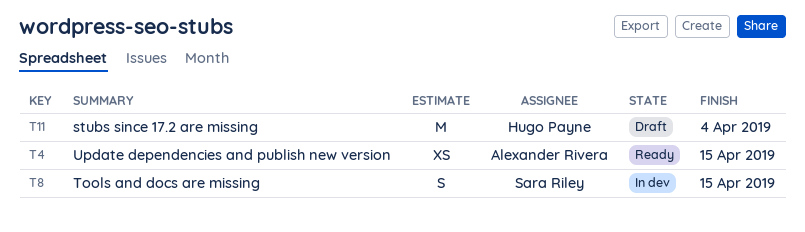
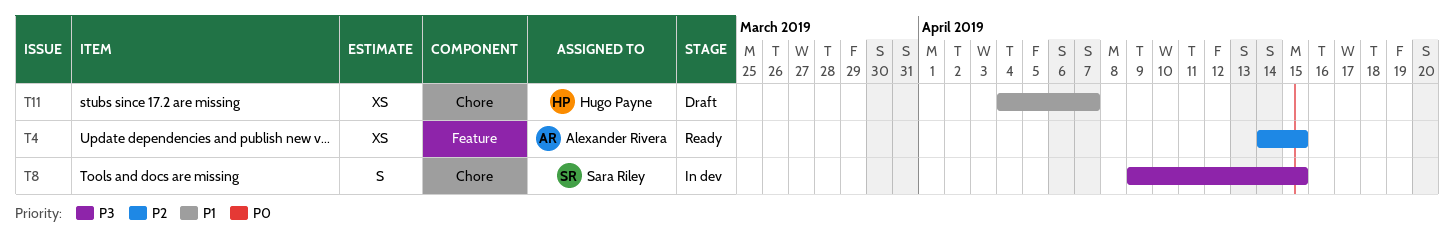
T11, estimate: M -> XS
T11, due: Apr 4 -> Apr 7

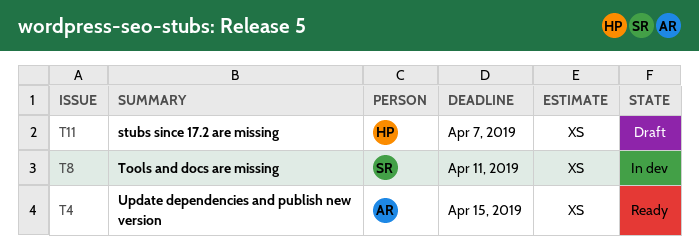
T8, estimate: S -> XS
T8, due: Apr 15 -> Apr 11

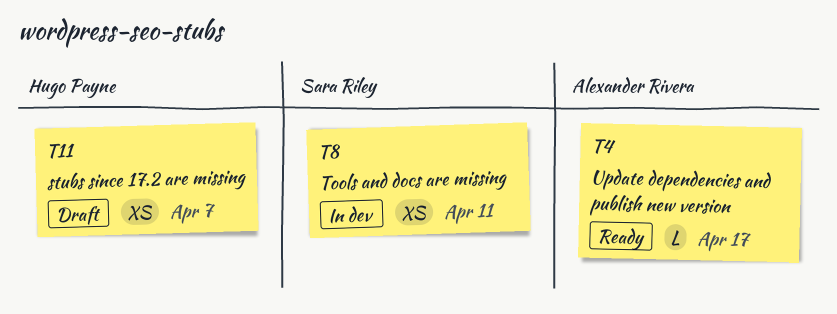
T4, estimate: XS -> L
T4, due: Apr 15 -> Apr 17

